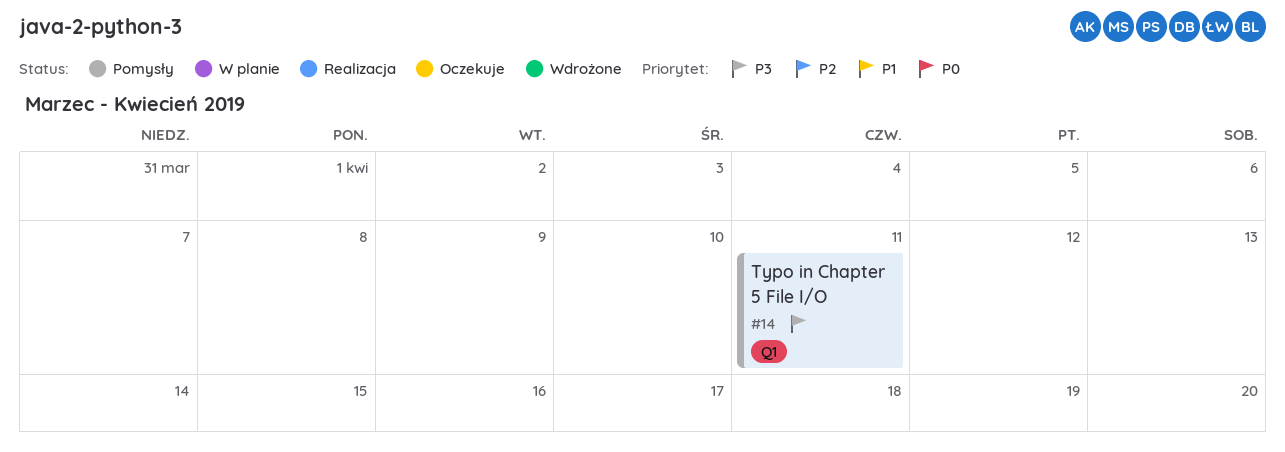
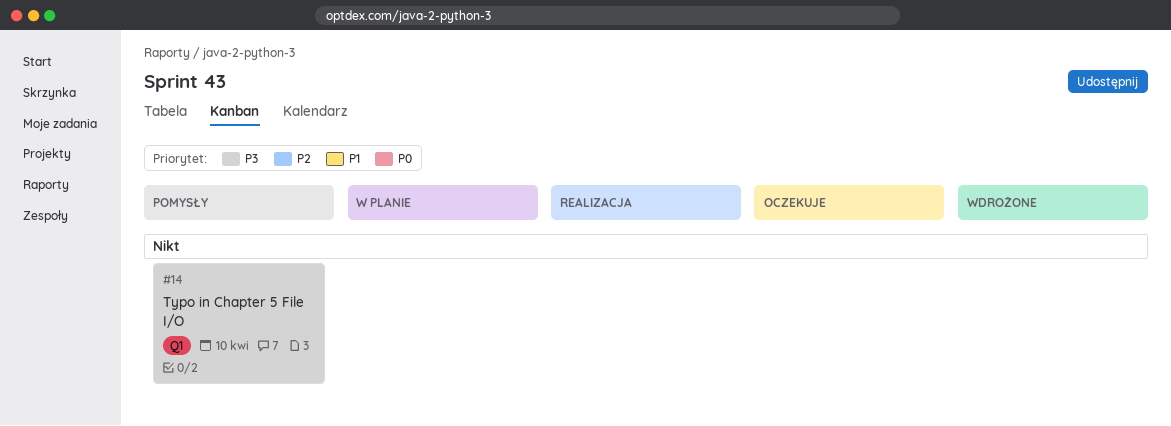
#14, due: Apr 11 -> Apr 10

